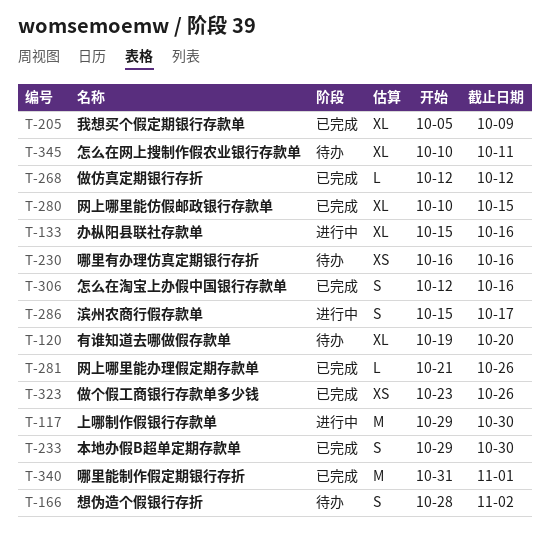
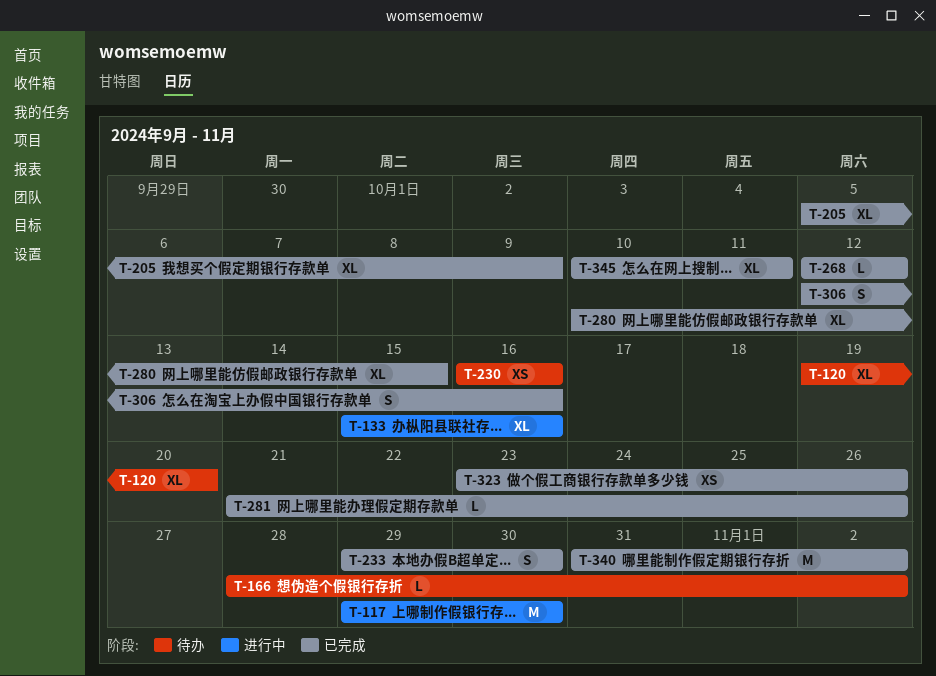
T-166, estimate: S -> L
T-286: present -> none
T-340, due: Nov 1 -> Nov 2
T-345, status: 待办 -> 已完成

